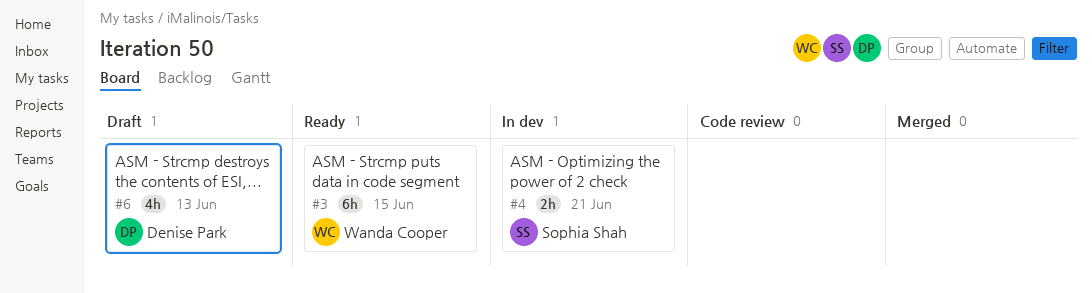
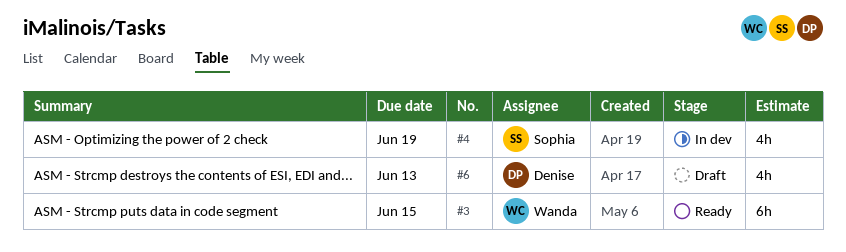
#4, estimate: 2h -> 4h
#4, due: Jun 21 -> Jun 19

